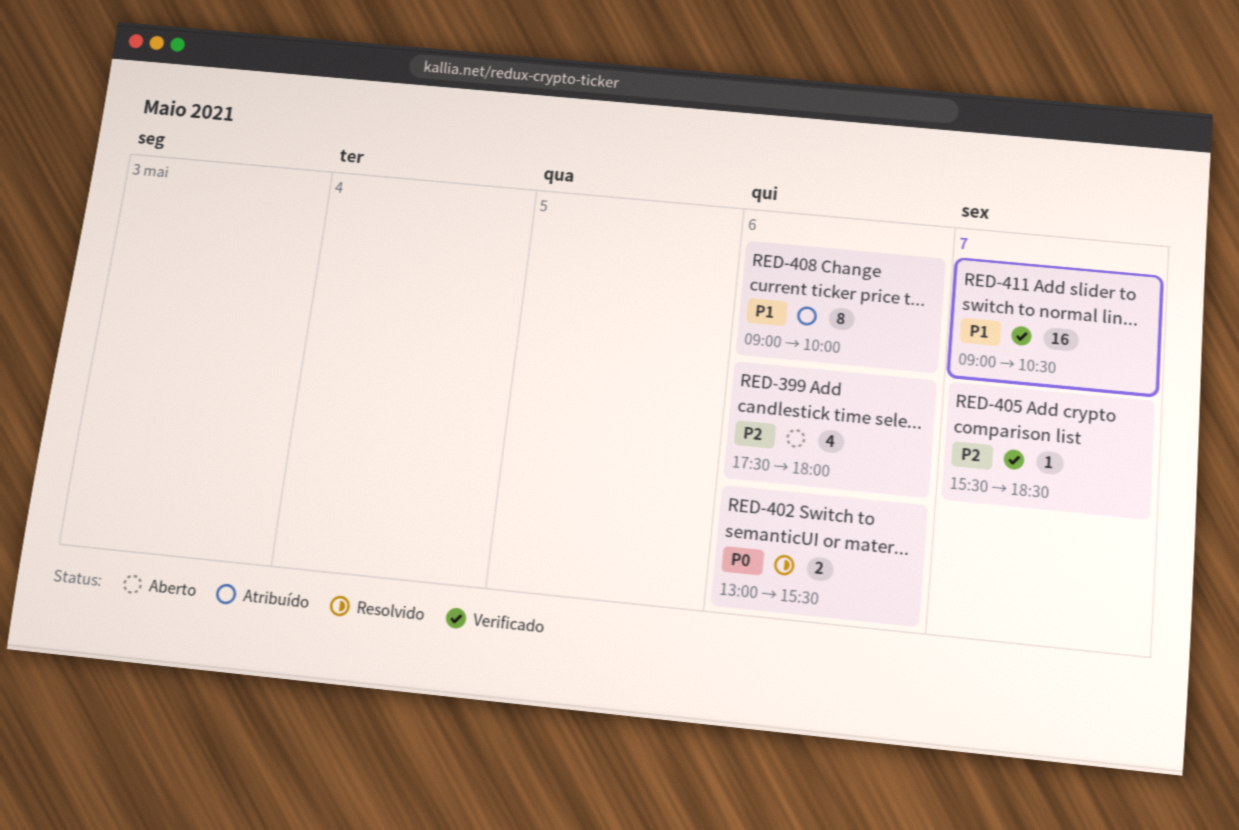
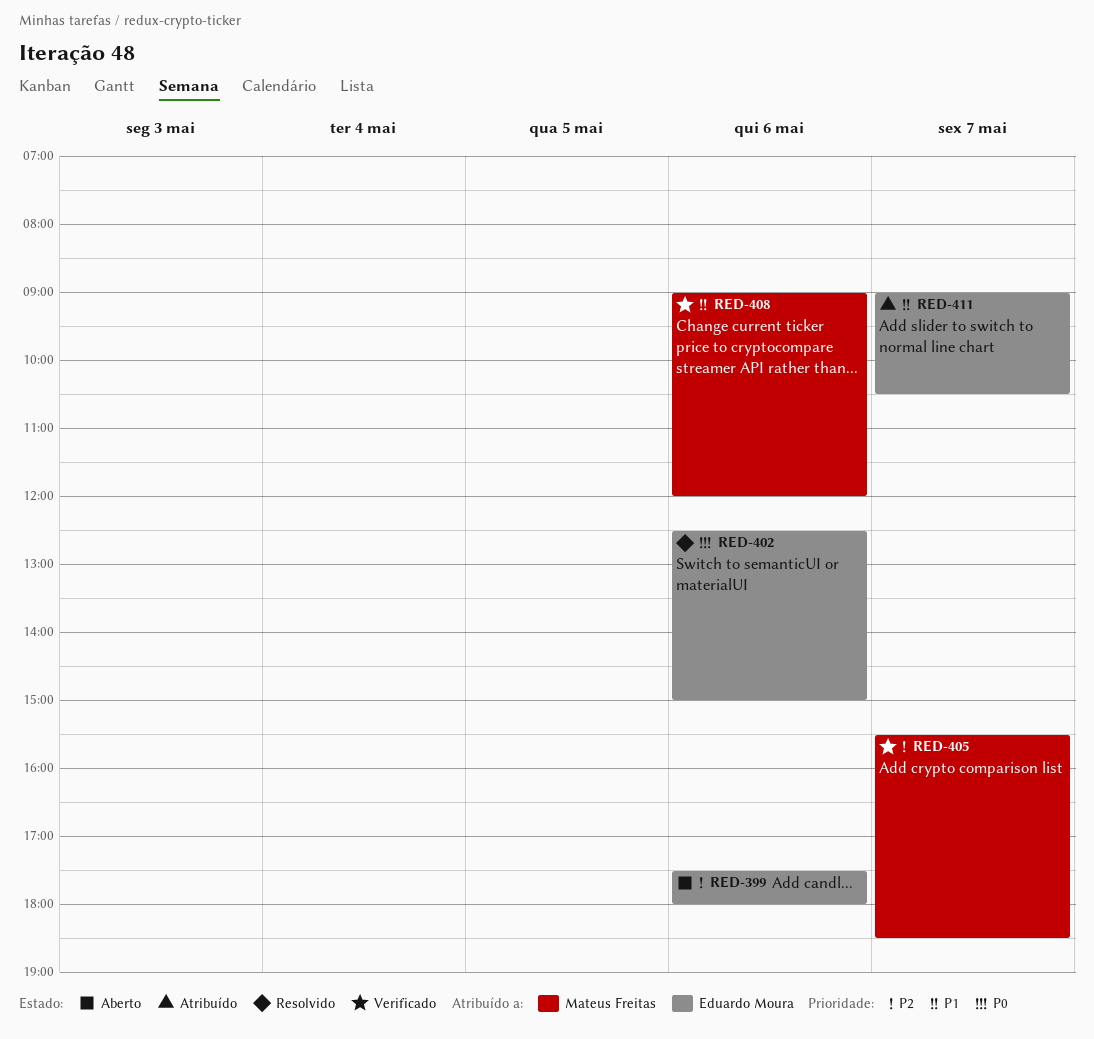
RED-402, begins: 13:00 -> 12:30
RED-402, ends: 15:30 -> 15:00
RED-408, status: Atribuído -> Verificado
RED-408, ends: 10:00 -> 12:00
RED-411, status: Verificado -> Atribuído

